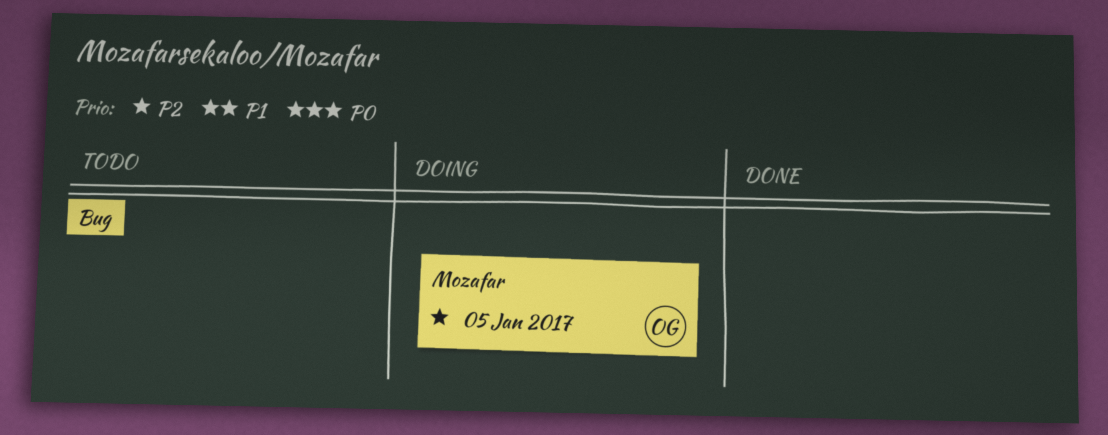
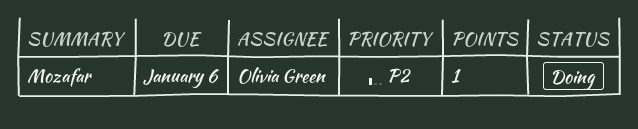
Mozafar, due: Jan 5 -> Jan 6

